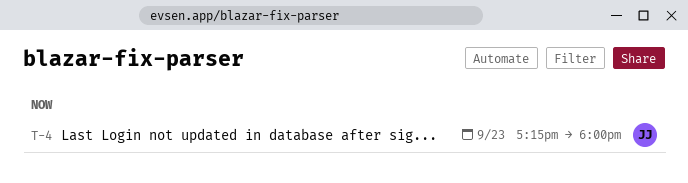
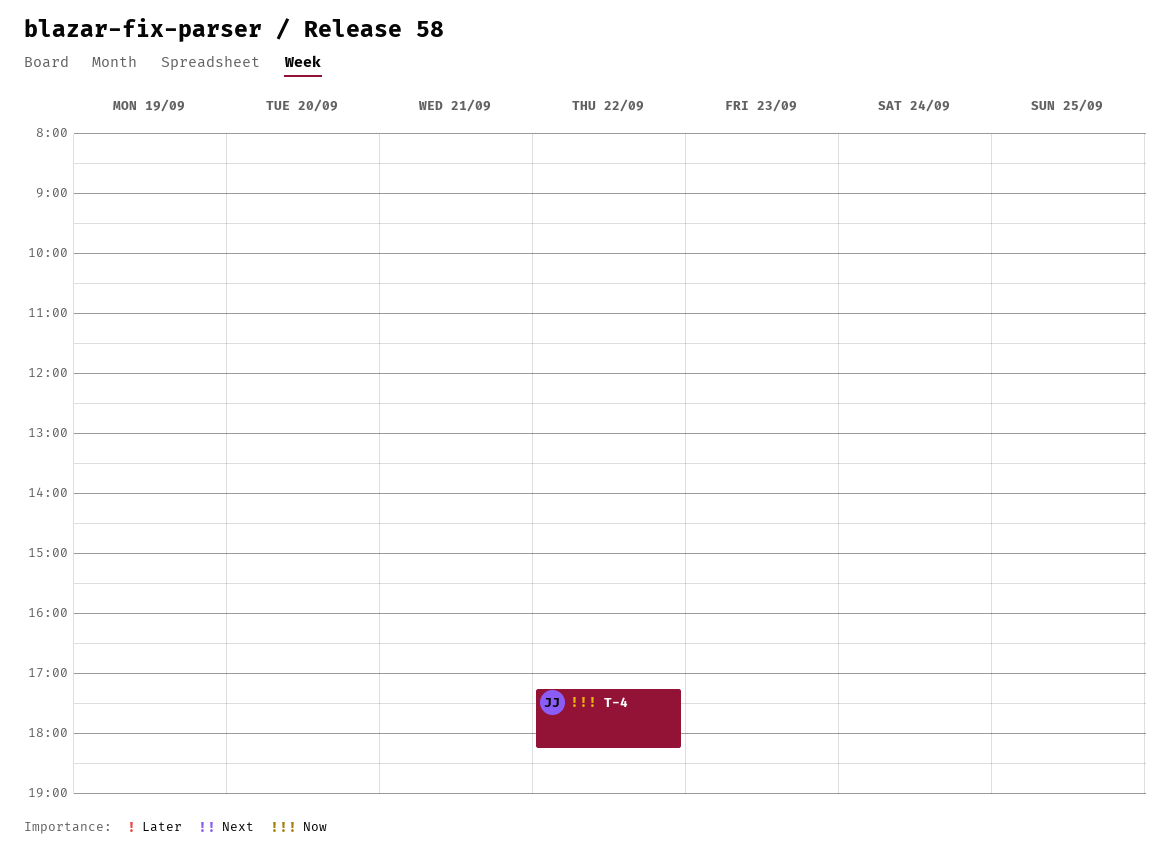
T-4, day: Sep 23 -> Sep 22
T-4, ends: 18:00 -> 18:15

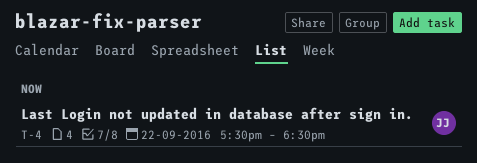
T-4, begins: 17:15 -> 17:30
T-4, ends: 18:15 -> 18:30

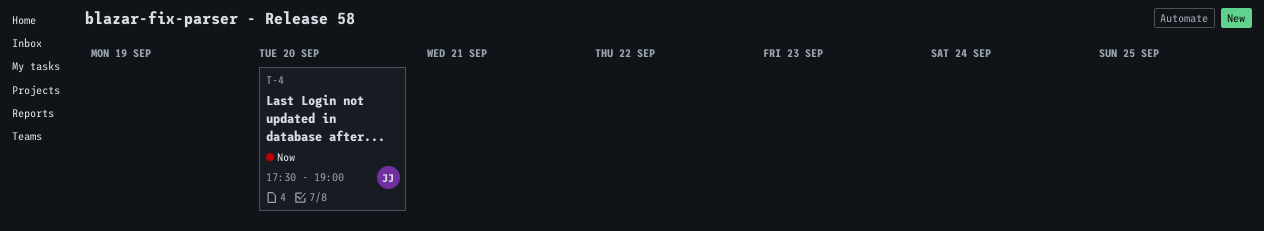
T-4, day: Sep 22 -> Sep 20
T-4, ends: 18:30 -> 19:00

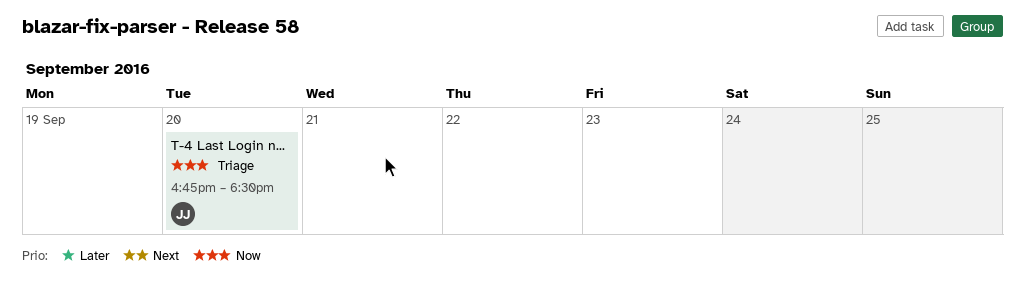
T-4, begins: 17:30 -> 16:45
T-4, ends: 19:00 -> 18:30

